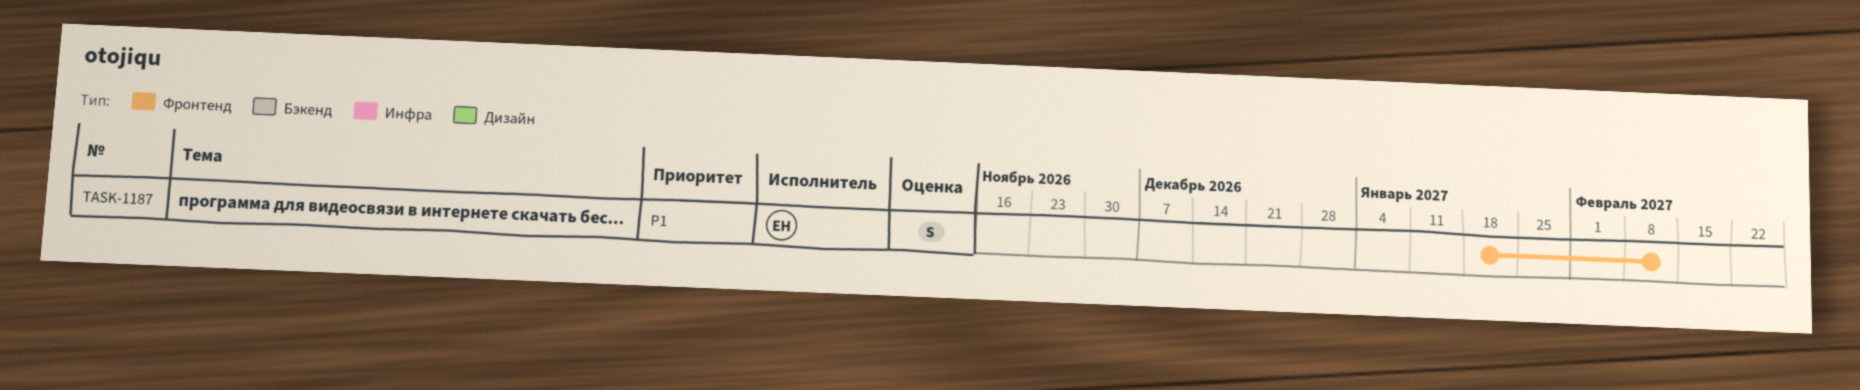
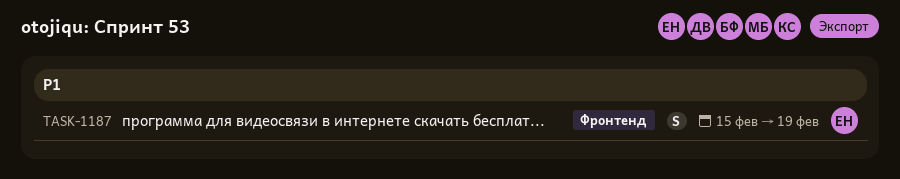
TASK-1187, start: Jan 18 -> Feb 15
TASK-1187, due: Feb 12 -> Feb 19

